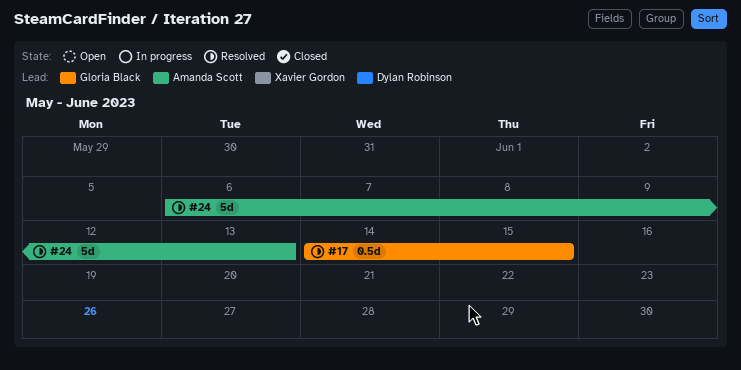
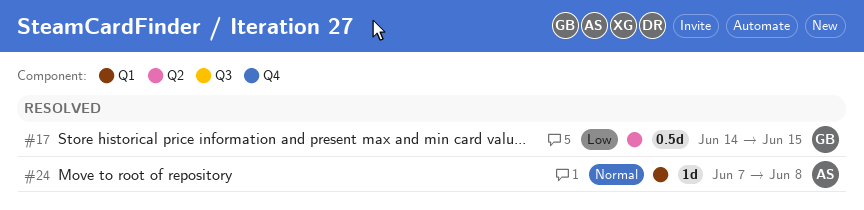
#24, estimate: 5d -> 1d
#24, start: Jun 6 -> Jun 7
#24, due: Jun 13 -> Jun 8

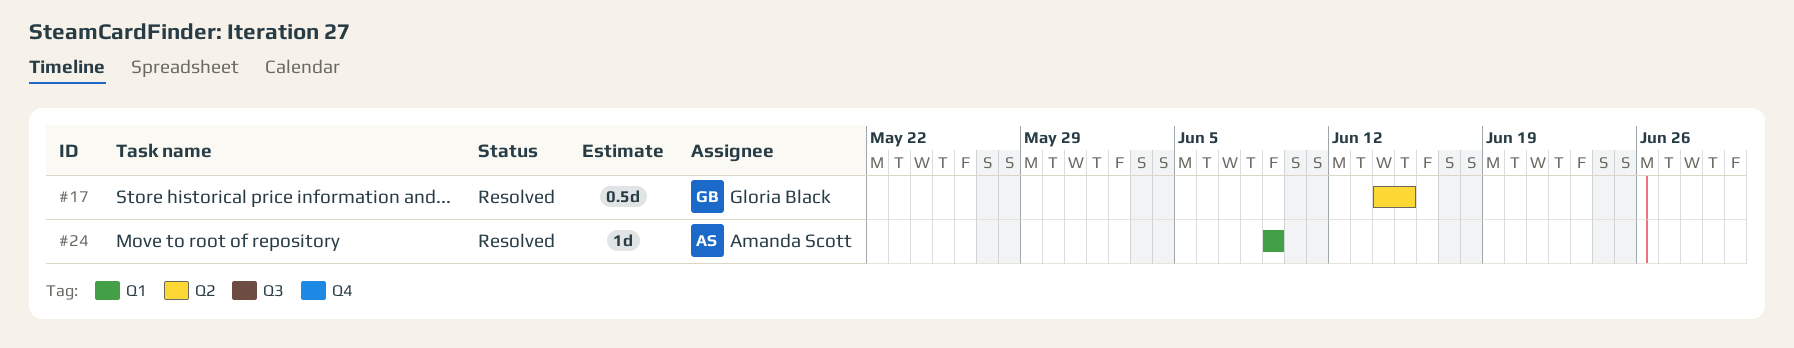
#24, start: Jun 7 -> Jun 9
#24, due: Jun 8 -> Jun 9

